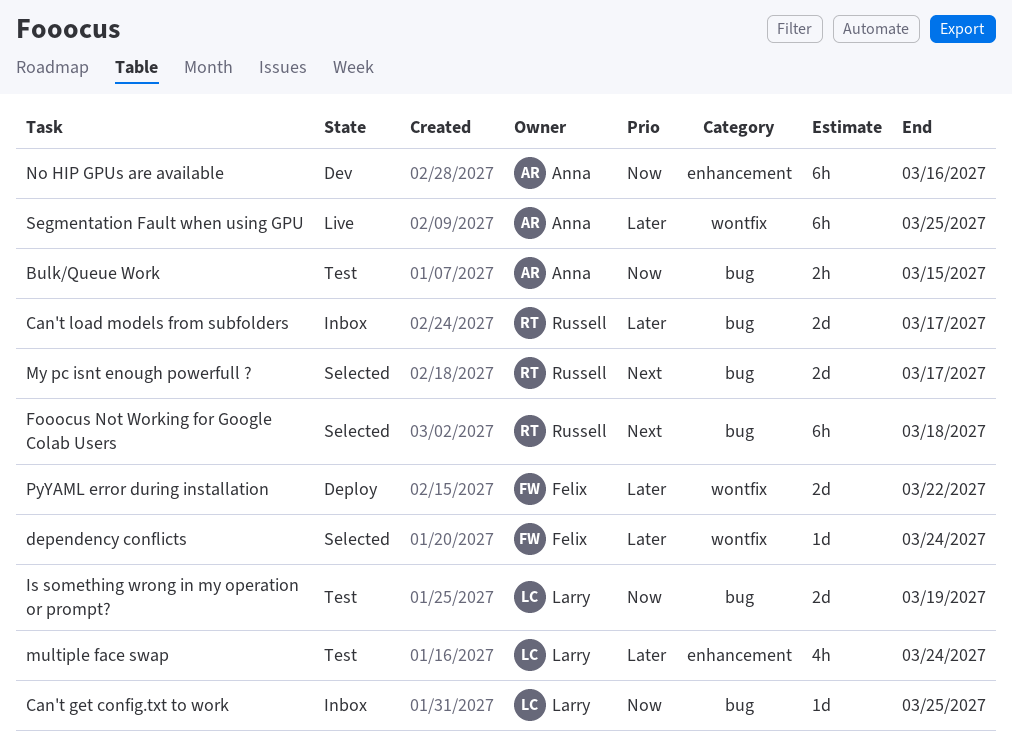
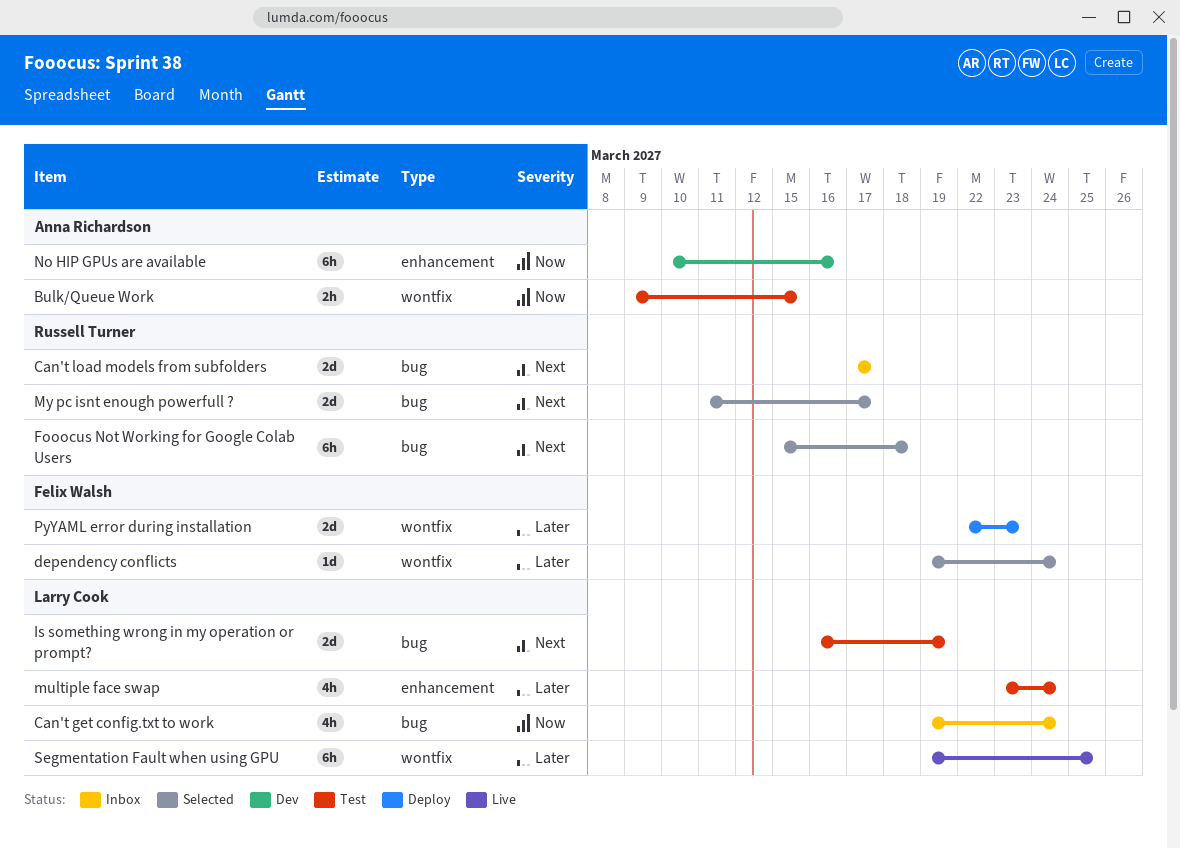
Bulk/Queue Work, label: bug -> wontfix
Can't get config.txt to work, estimate: 1d -> 4h
Can't get config.txt to work, due: Mar 25 -> Mar 24
Can't load models from subfolders, priority: Later -> Next
Is something wrong in my operation or prompt?, priority: Now -> Next
PyYAML error during installation, due: Mar 22 -> Mar 23
Segmentation Fault when using GPU, owner: Anna Richardson -> Larry Cook

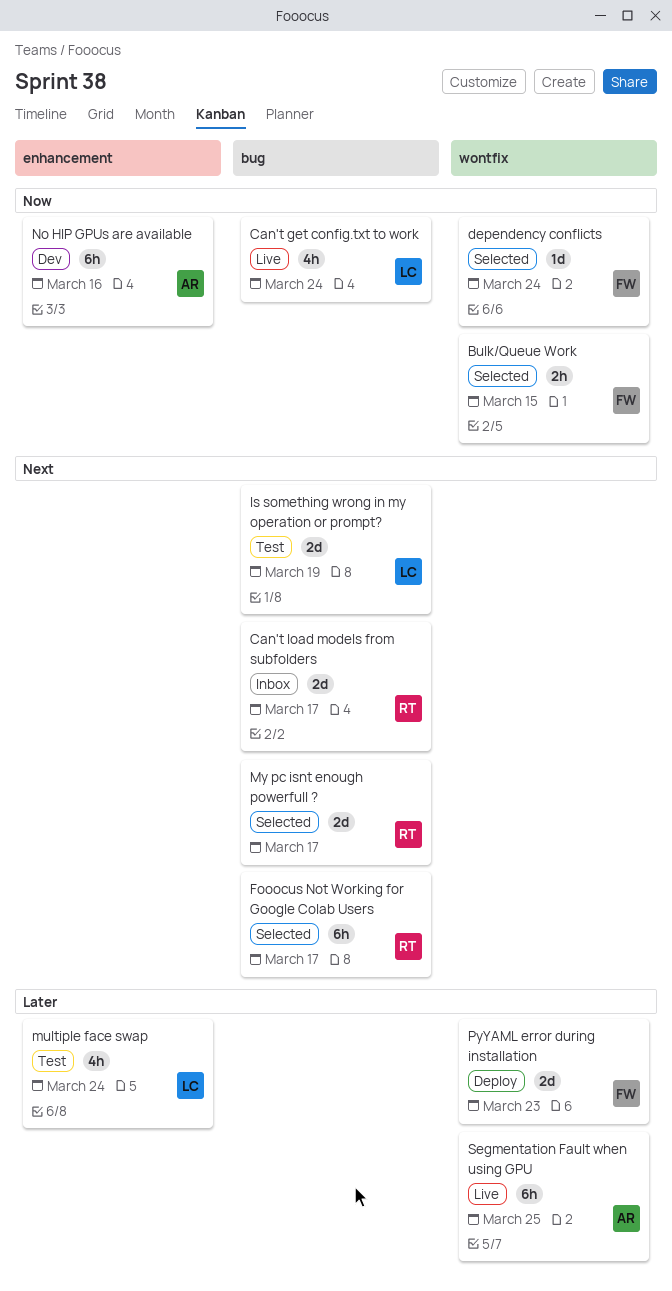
Bulk/Queue Work, status: Test -> Selected
Bulk/Queue Work, owner: Anna Richardson -> Felix Walsh
Can't get config.txt to work, status: Inbox -> Live
dependency conflicts, priority: Later -> Now
Fooocus Not Working for Google Colab Users, due: Mar 18 -> Mar 17
Segmentation Fault when using GPU, owner: Larry Cook -> Anna Richardson

